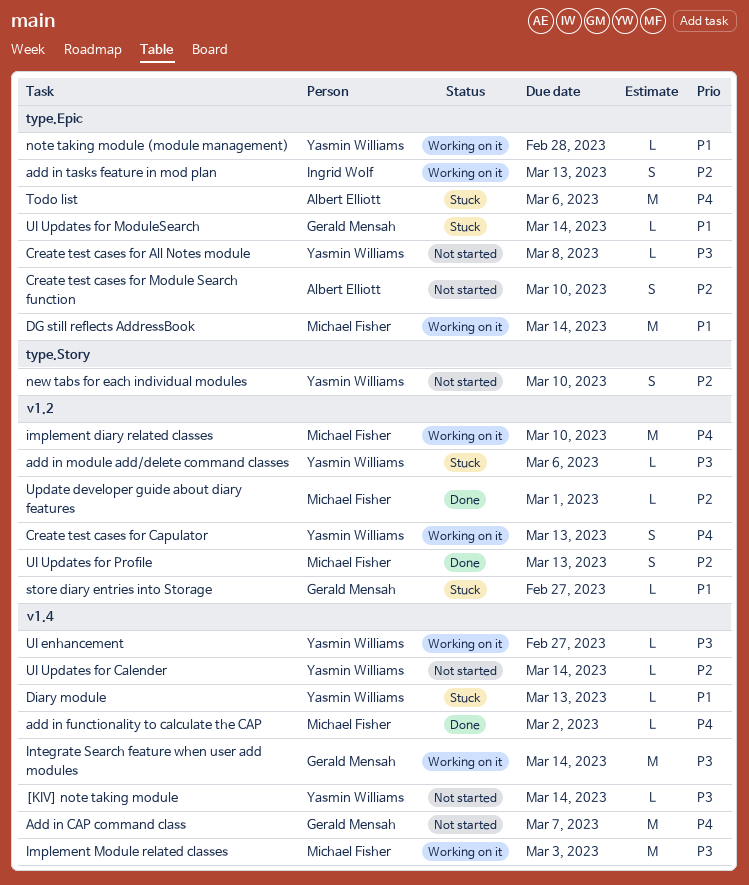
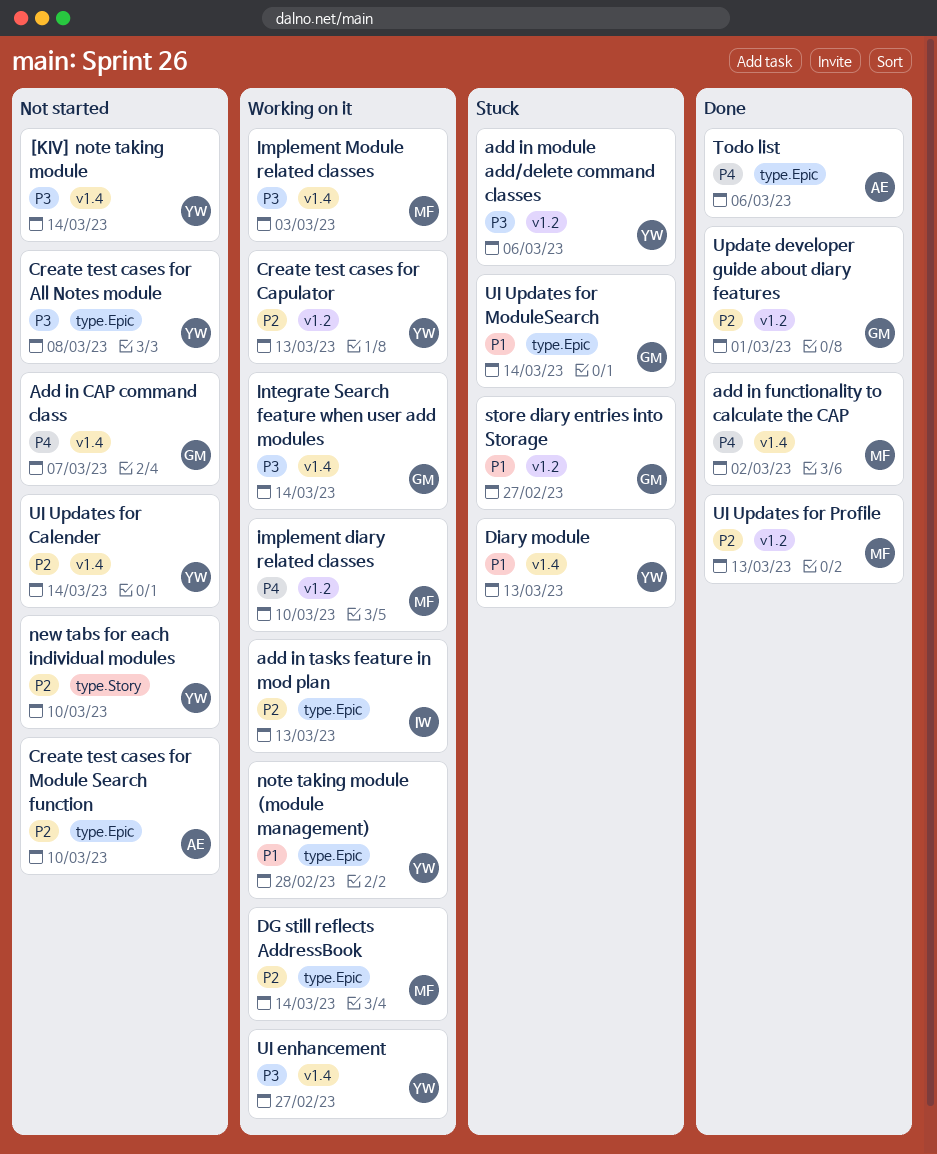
Create test cases for Capulator, priority: P4 -> P2
DG still reflects AddressBook, priority: P1 -> P2
Todo list, status: Stuck -> Done
Update developer guide about diary features, owner: Michael Fisher -> Gerald Mensah

